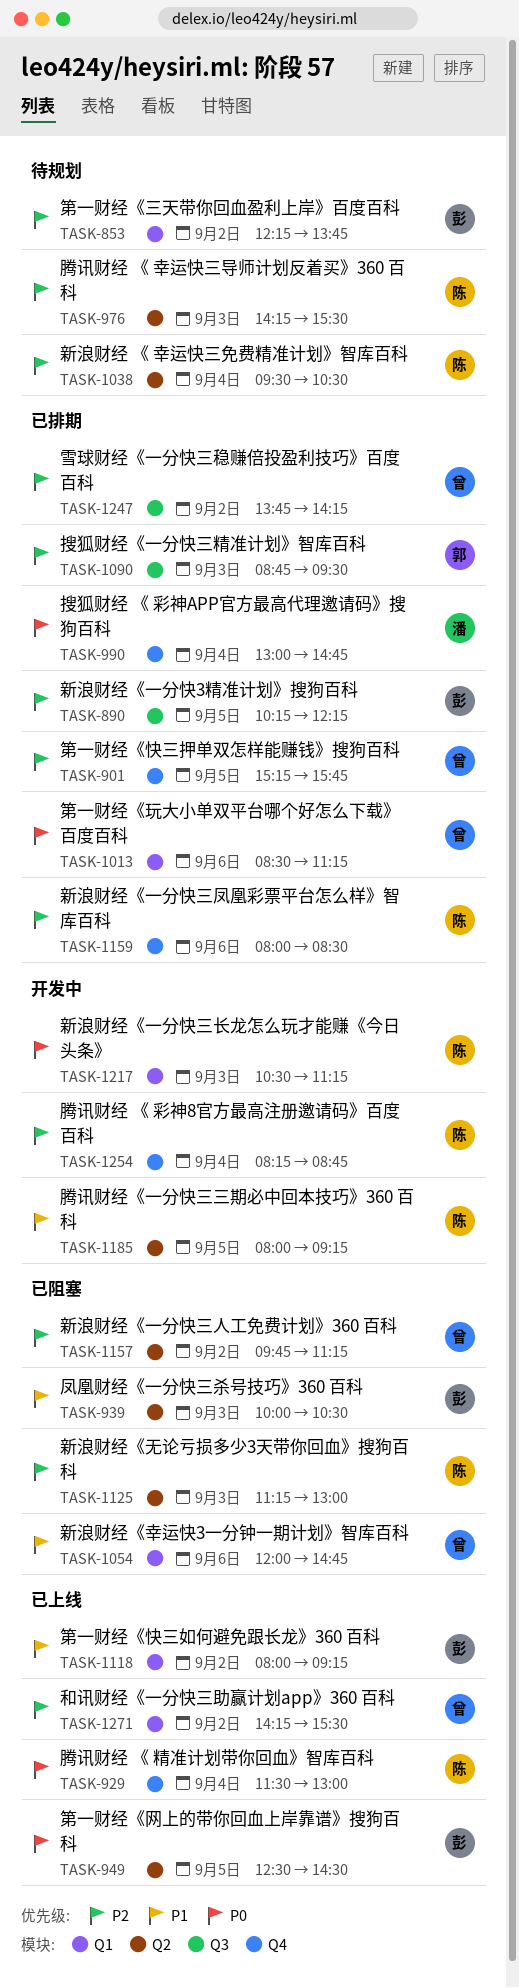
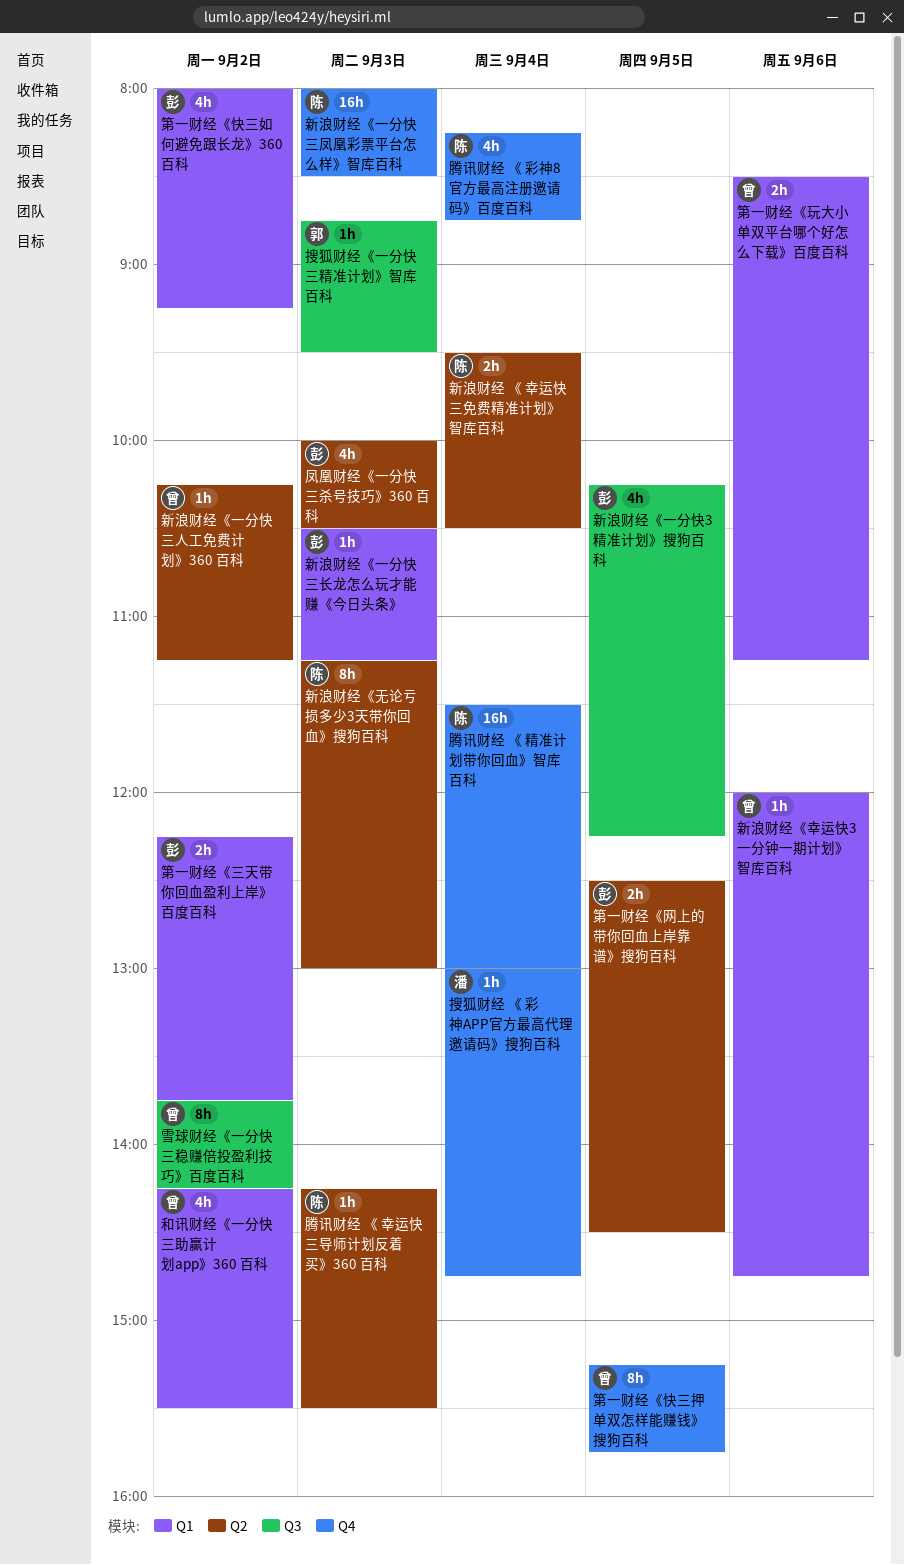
新浪财经《一分快三人工免费计划》360 百科, begins: 09:45 -> 10:15
新浪财经《一分快三凤凰彩票平台怎么样》智库百科, day: Sep 6 -> Sep 3
新浪财经《一分快三长龙怎么玩才能赚《今日头条》, owner: 陈 -> 彭
腾讯财经《一分快三三期必中回本技巧》360 百科: present -> none

